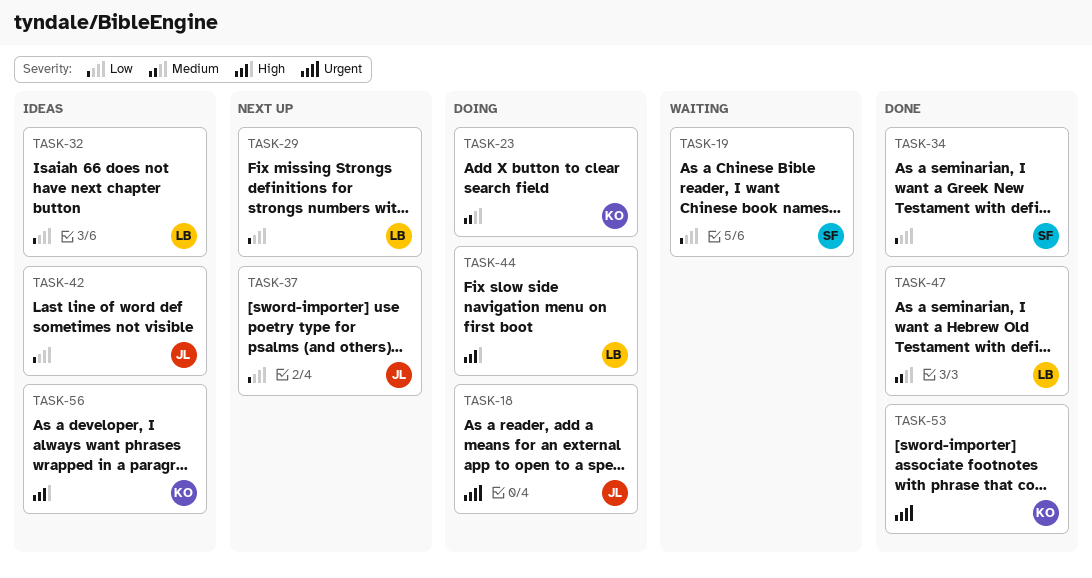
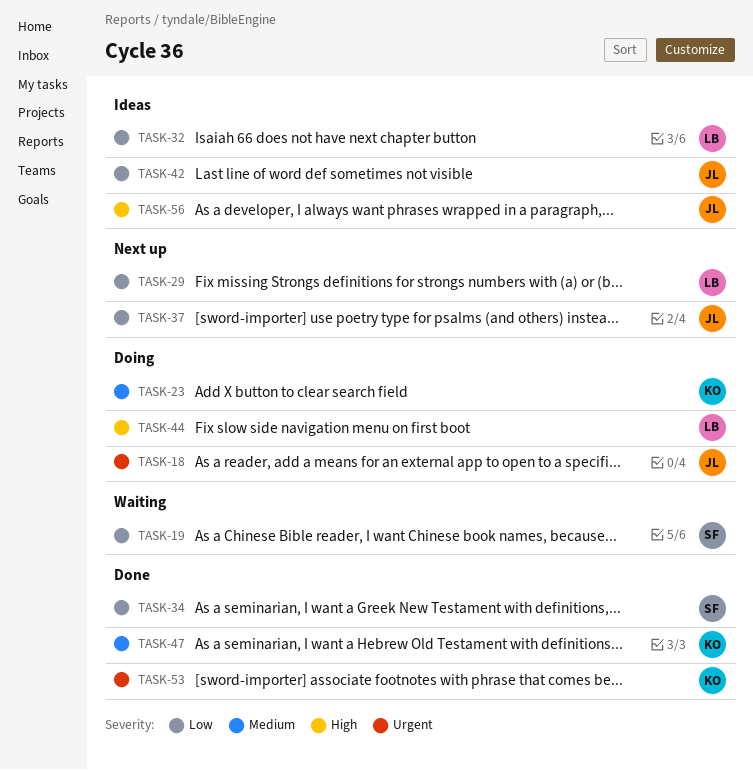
TASK-47, owner: LB -> KO
TASK-56, owner: KO -> JL

